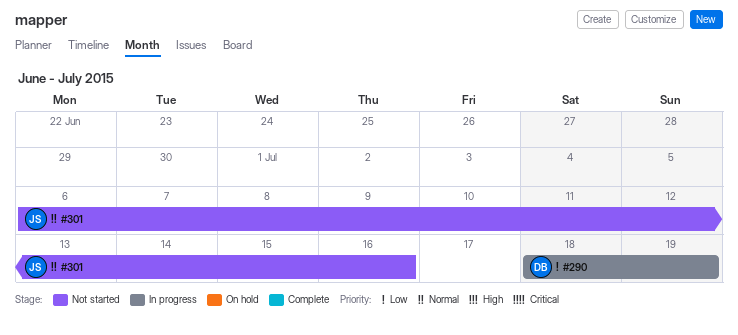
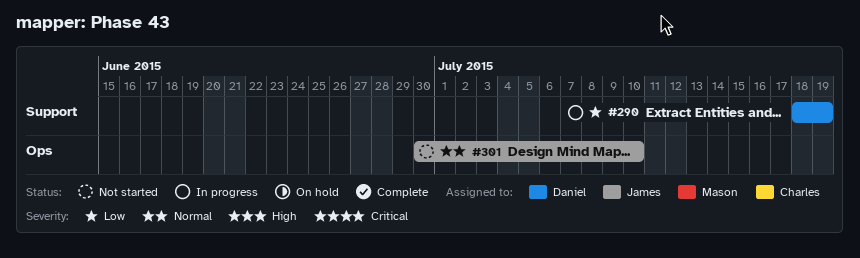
#301, start: Jul 6 -> Jun 30
#301, due: Jul 16 -> Jul 10

